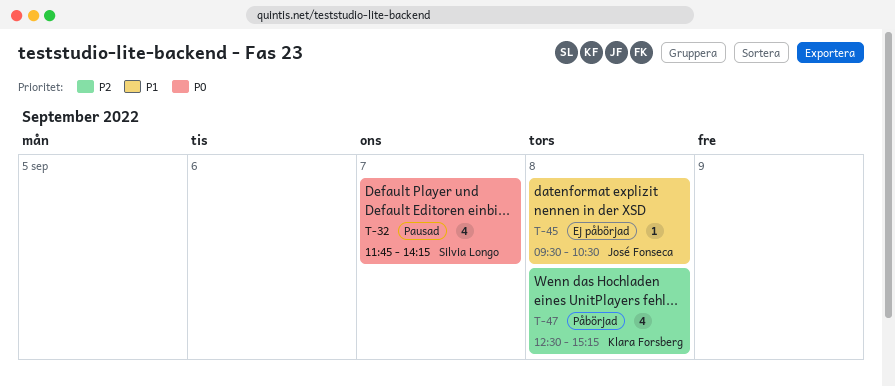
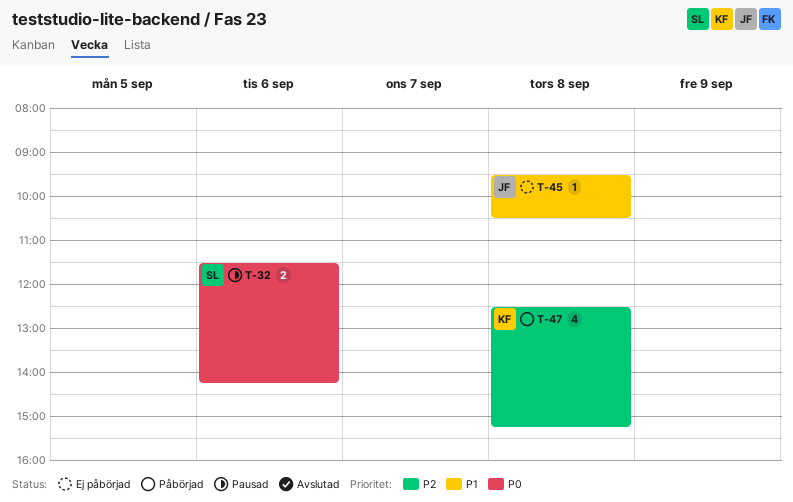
T-32, estimate: 4 -> 2
T-32, day: Sep 7 -> Sep 6
T-32, begins: 11:45 -> 11:30

